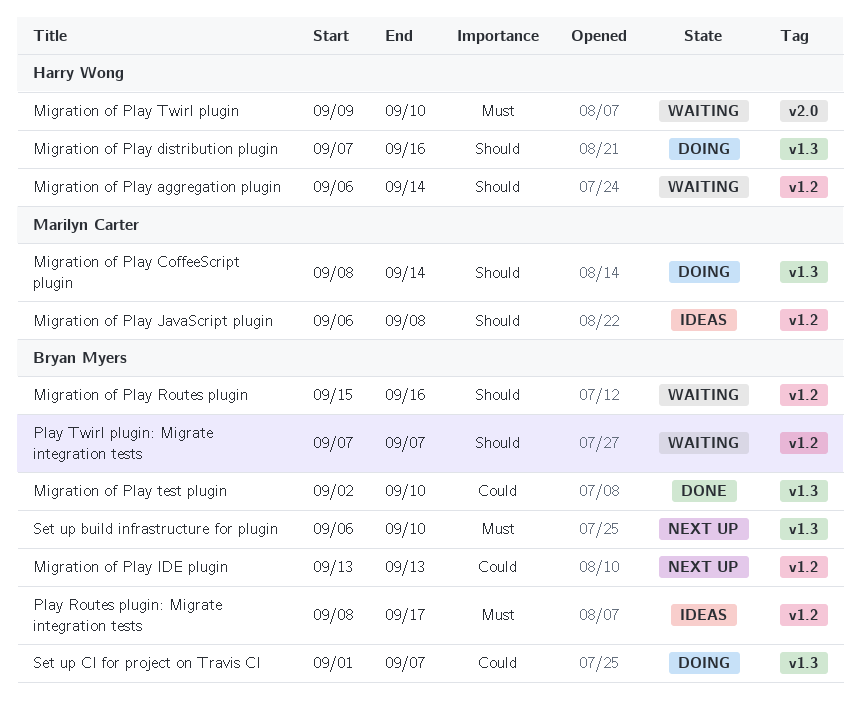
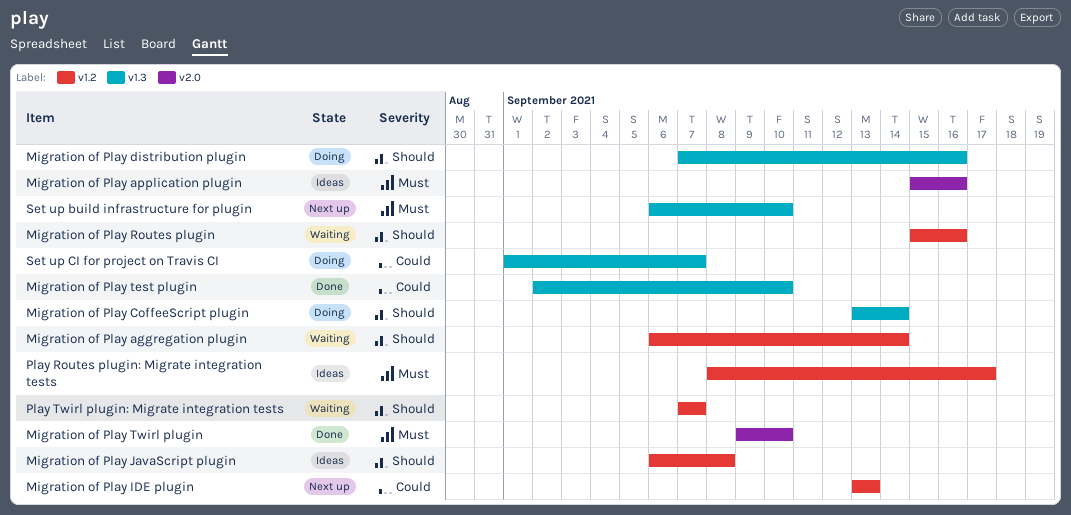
Migration of Play application plugin: none -> present
Migration of Play CoffeeScript plugin, start: Sep 8 -> Sep 13
Migration of Play Twirl plugin, status: Waiting -> Done

